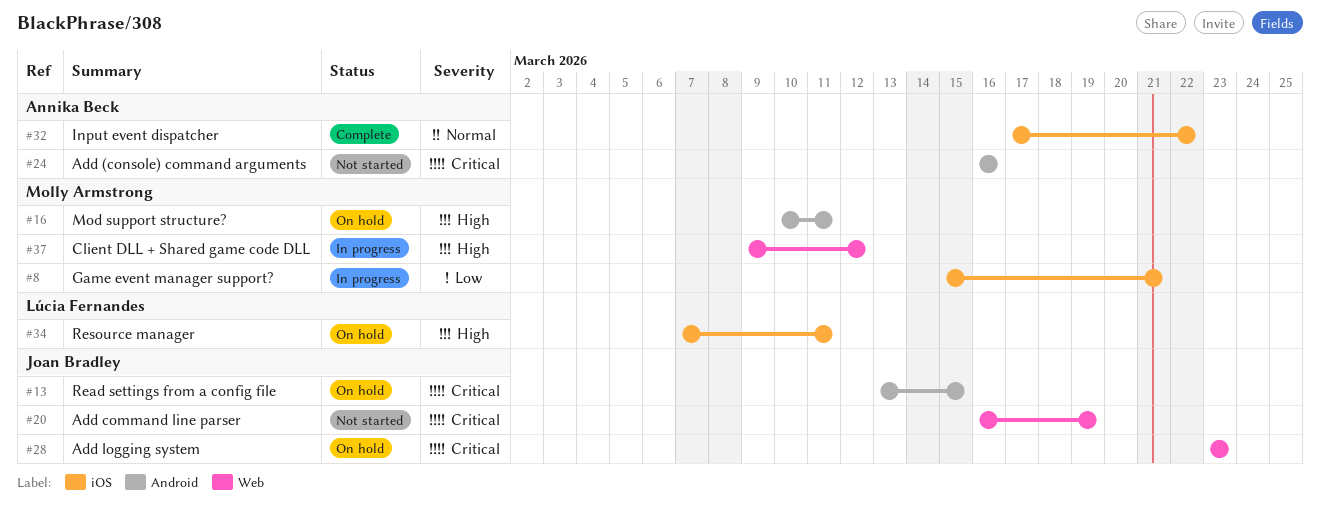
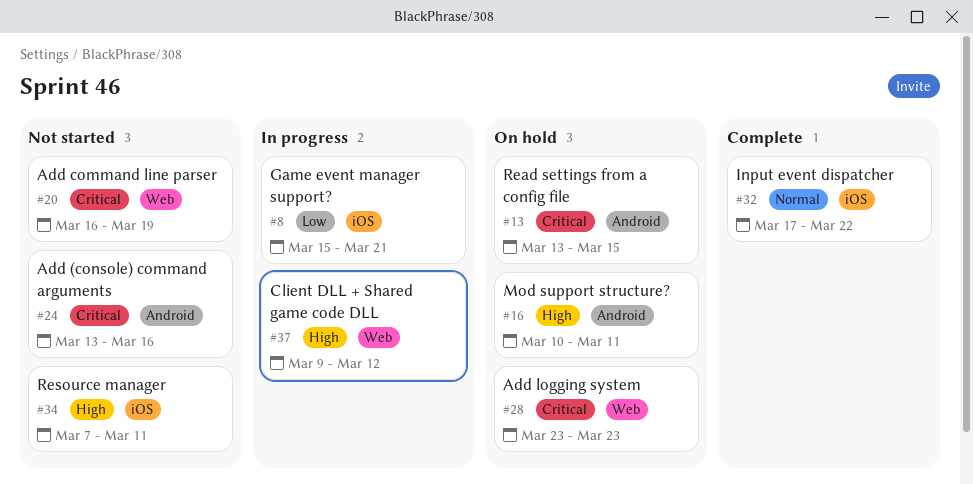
#24, start: Mar 16 -> Mar 13
#34, status: On hold -> Not started

